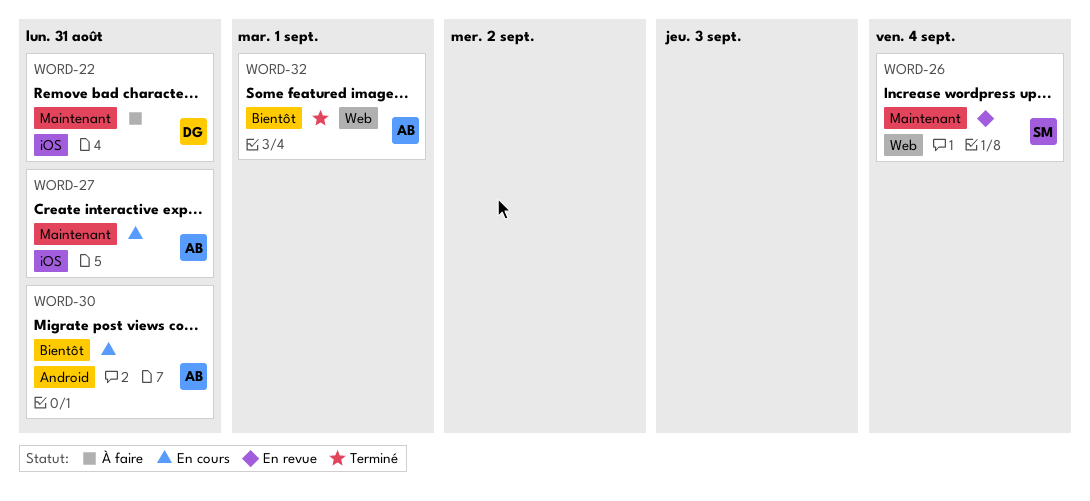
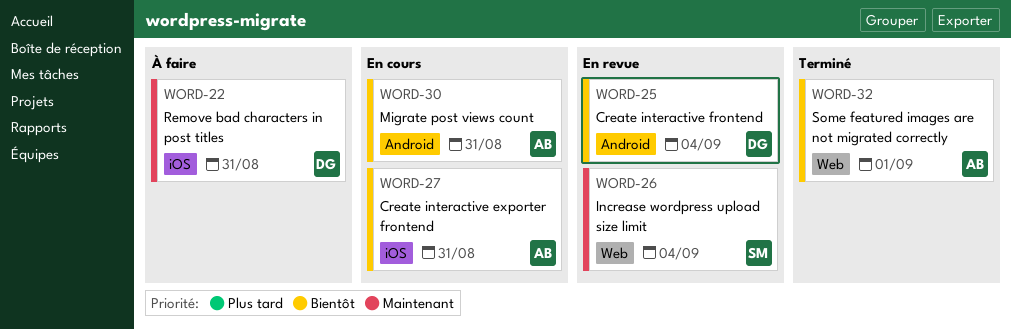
WORD-25: none -> present
WORD-27, priority: Maintenant -> Bientôt

